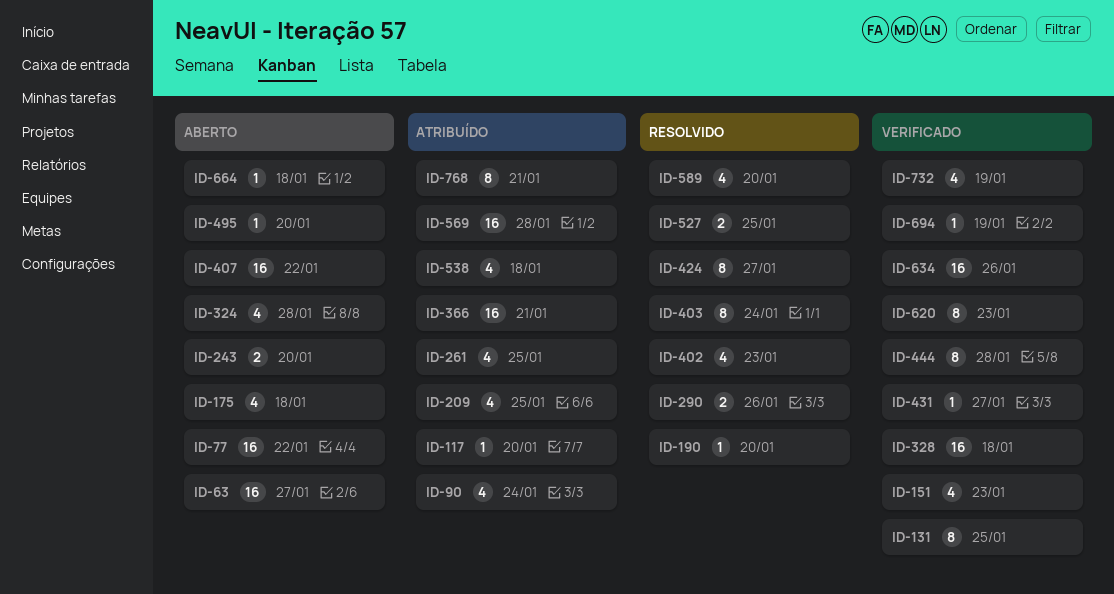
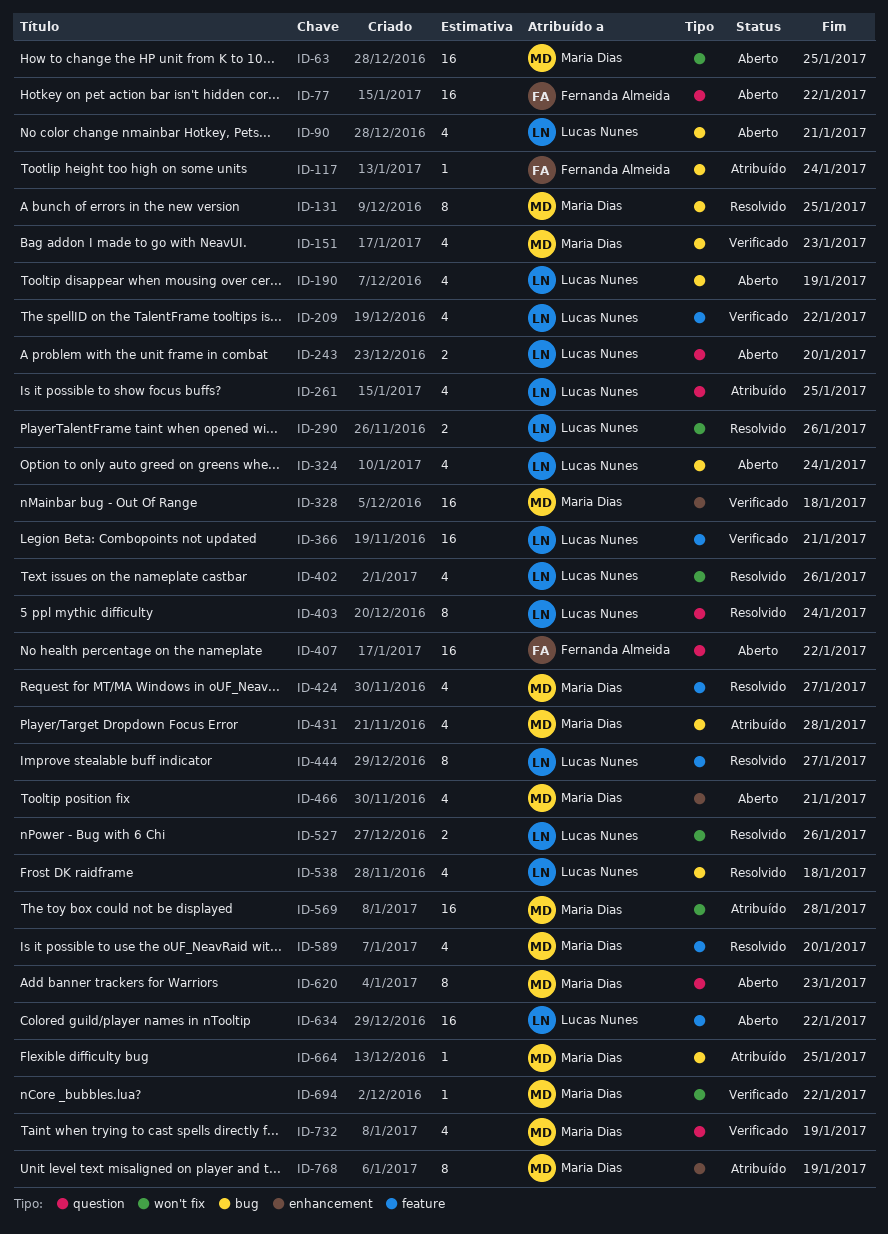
ID-63, due: Jan 27 -> Jan 25
ID-90, status: Atribuído -> Aberto
ID-90, due: Jan 24 -> Jan 21
ID-117, due: Jan 20 -> Jan 24
ID-131, status: Verificado -> Resolvido
ID-175: present -> none
ID-190, status: Resolvido -> Aberto
ID-190, estimate: 1 -> 4
ID-190, due: Jan 20 -> Jan 19
ID-209, status: Atribuído -> Verificado
ID-209, due: Jan 25 -> Jan 22
ID-324, due: Jan 28 -> Jan 24
ID-366, status: Atribuído -> Verificado
ID-402, due: Jan 23 -> Jan 26
ID-424, estimate: 8 -> 4
ID-431, status: Verificado -> Atribuído
ID-431, estimate: 1 -> 4
ID-431, due: Jan 27 -> Jan 28
ID-444, status: Verificado -> Resolvido
ID-444, due: Jan 28 -> Jan 27
ID-466: none -> present
ID-495: present -> none
ID-527, due: Jan 25 -> Jan 26
ID-538, status: Atribuído -> Resolvido
ID-620, status: Verificado -> Aberto
ID-634, status: Verificado -> Aberto
ID-634, due: Jan 26 -> Jan 22
ID-664, status: Aberto -> Atribuído
ID-664, due: Jan 18 -> Jan 25
ID-694, due: Jan 19 -> Jan 22
ID-768, due: Jan 21 -> Jan 19

